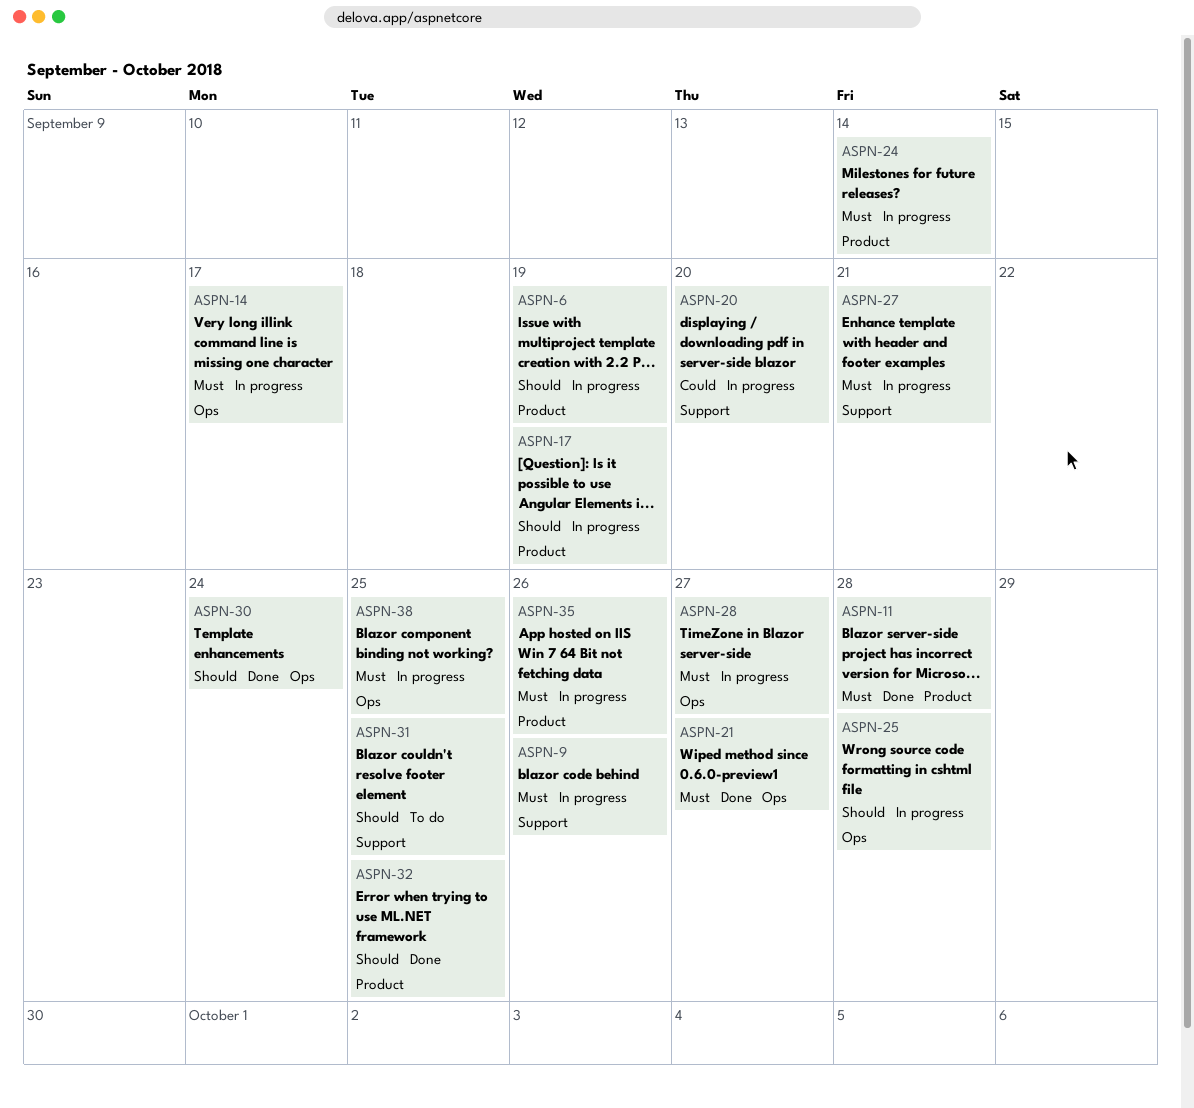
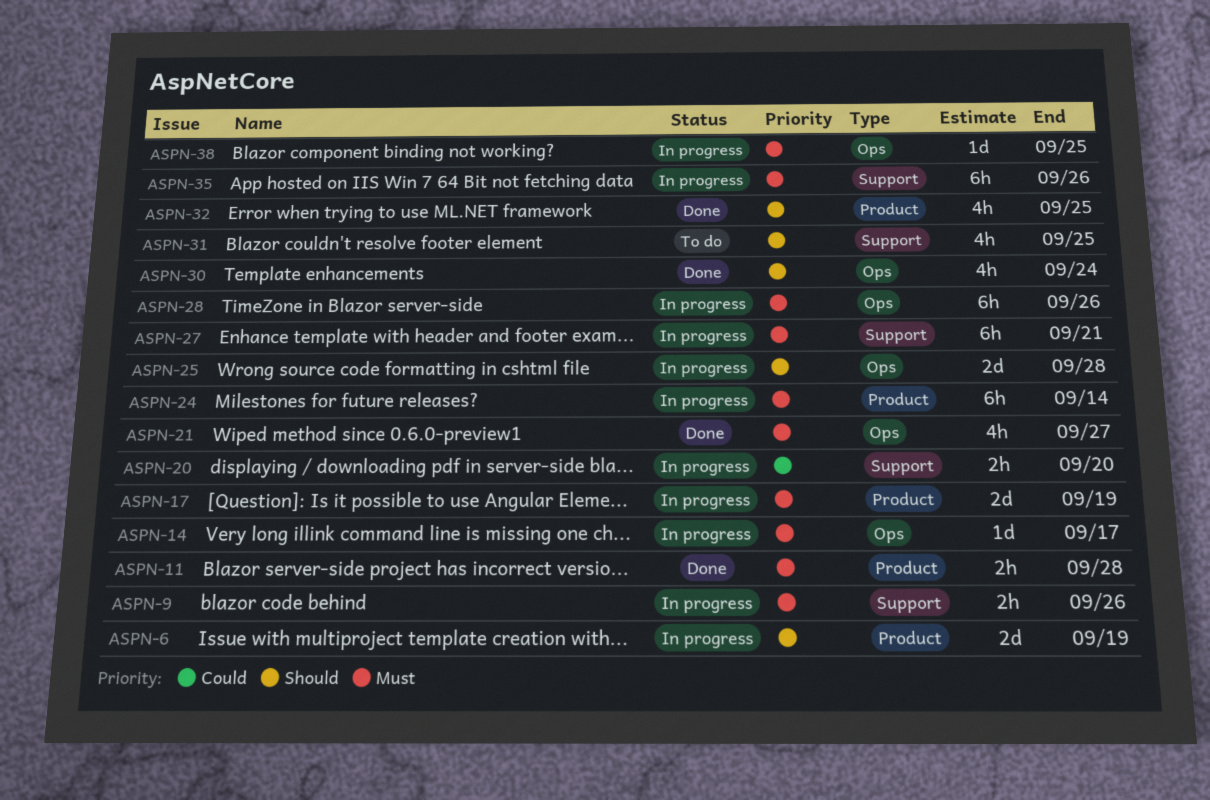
ASPN-17, priority: Should -> Must
ASPN-28, due: Sep 27 -> Sep 26
ASPN-35, label: Product -> Support

